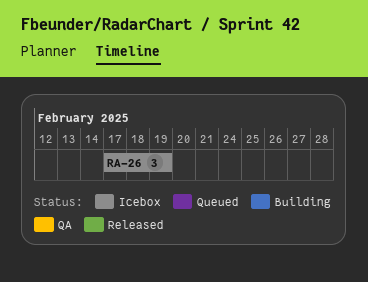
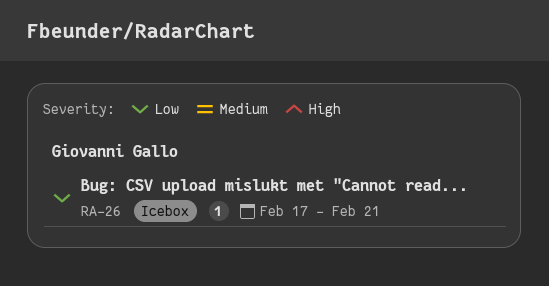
RA-26, estimate: 3 -> 1
RA-26, due: Feb 19 -> Feb 21

